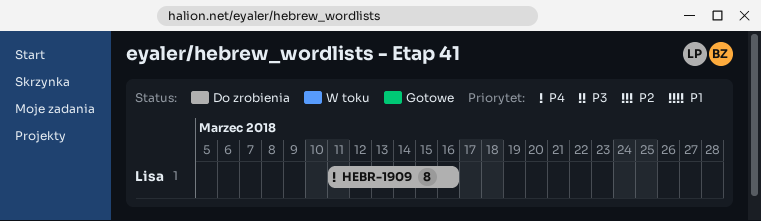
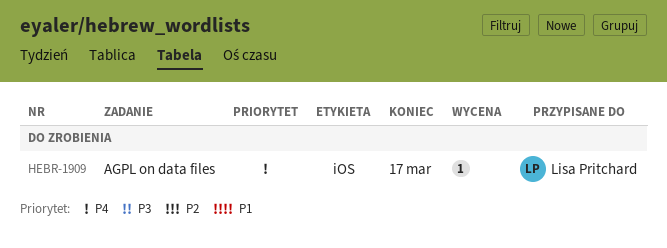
HEBR-1909, estimate: 8 -> 1
HEBR-1909, due: Mar 16 -> Mar 17

